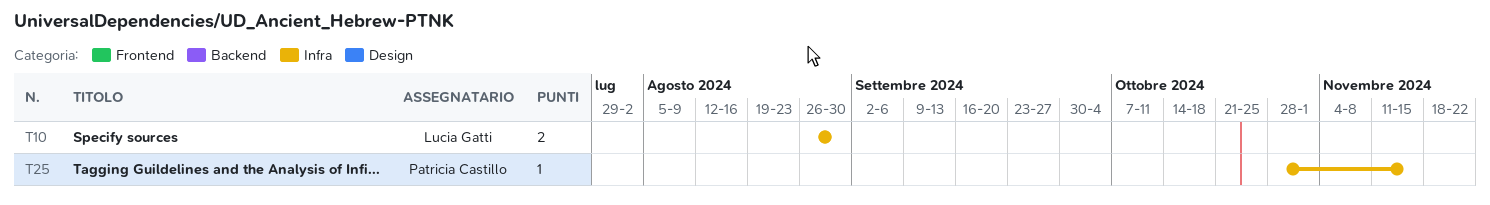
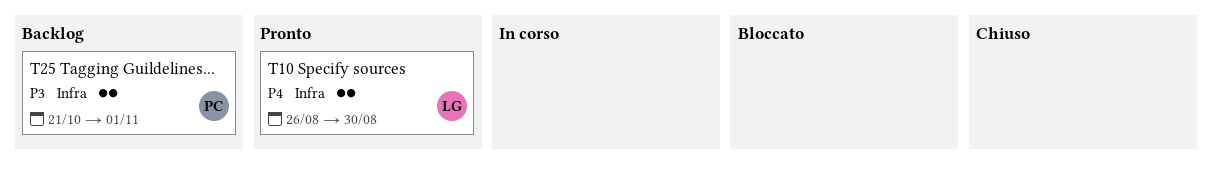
T25, estimate: 1 -> 2
T25, start: Oct 28 -> Oct 21
T25, due: Nov 15 -> Nov 1

